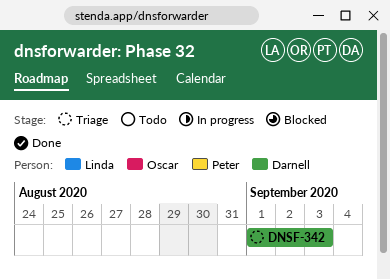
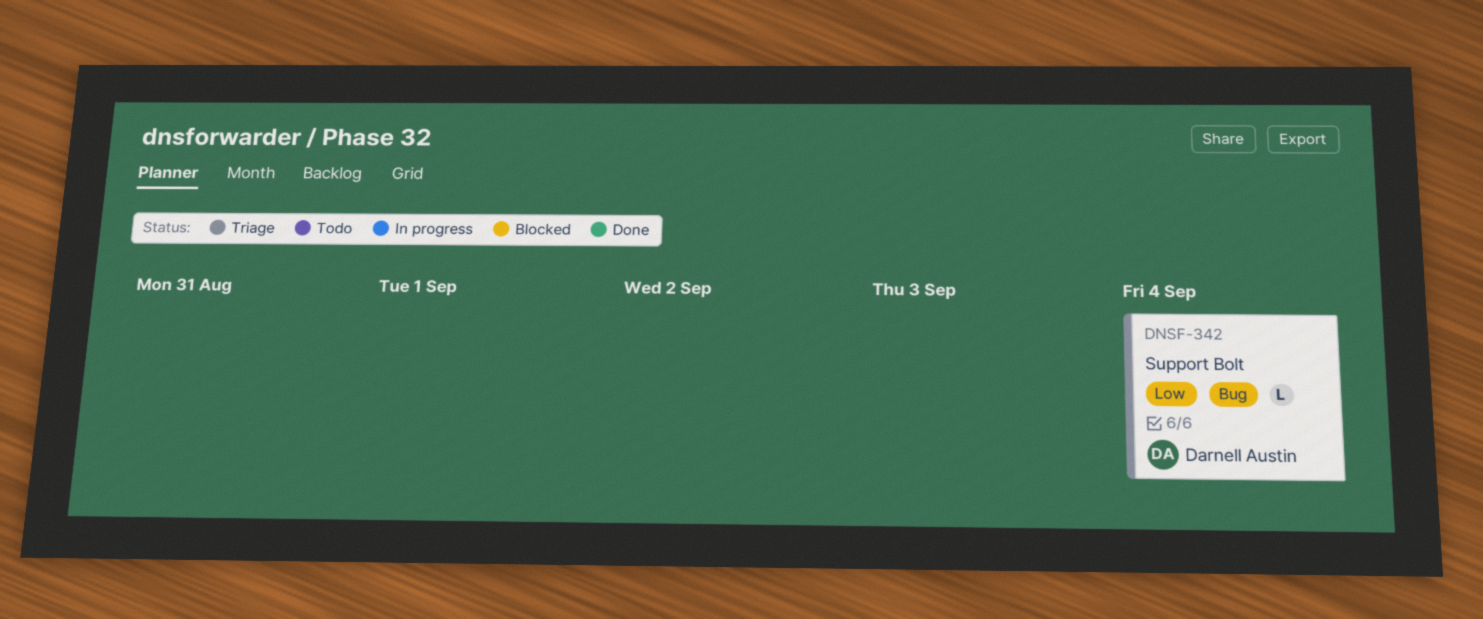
DNSF-342, due: Sep 3 -> Sep 4

